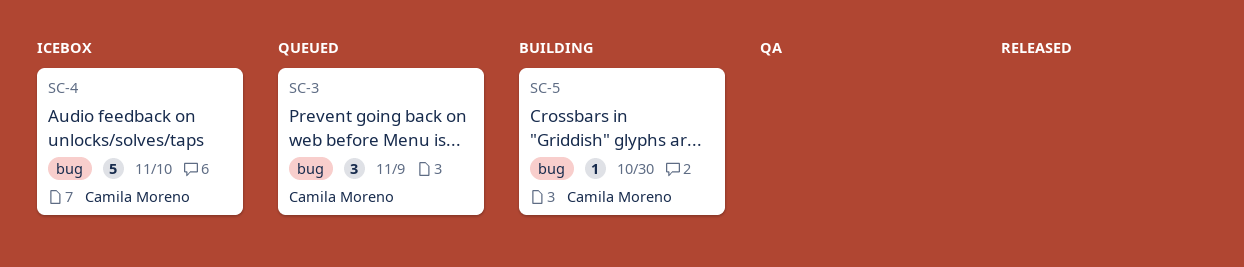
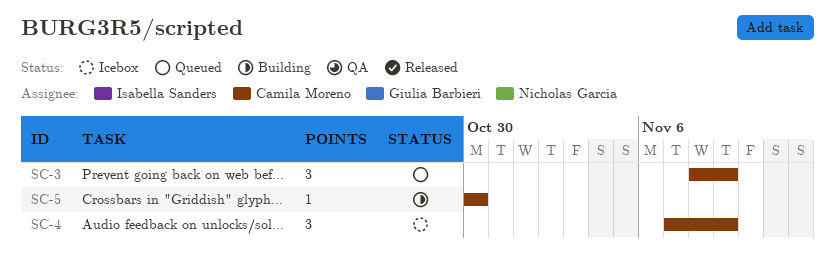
SC-4, estimate: 5 -> 3
SC-4, due: Nov 10 -> Nov 9

